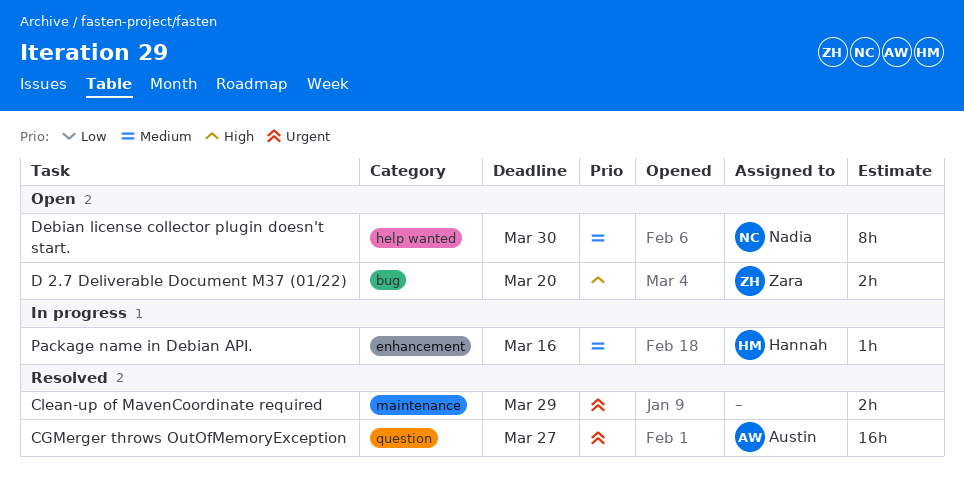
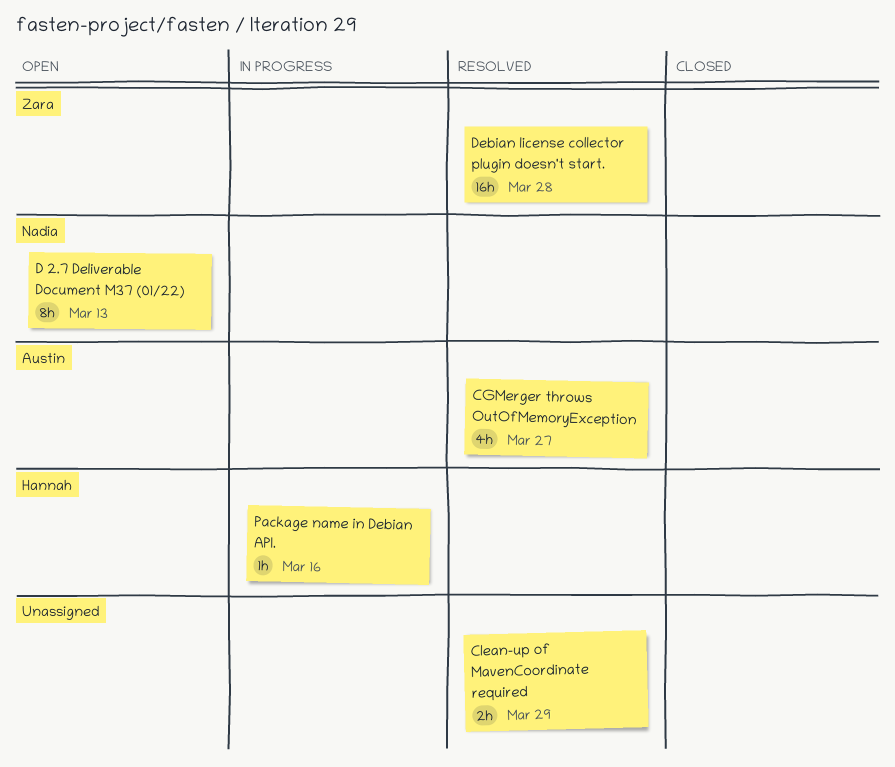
CGMerger throws OutOfMemoryException, estimate: 16h -> 4h
D 2.7 Deliverable Document M37 (01/22), owner: Zara -> Nadia
D 2.7 Deliverable Document M37 (01/22), estimate: 2h -> 8h
D 2.7 Deliverable Document M37 (01/22), due: Mar 20 -> Mar 13
Debian license collector plugin doesn't start., status: Open -> Resolved
Debian license collector plugin doesn't start., owner: Nadia -> Zara
Debian license collector plugin doesn't start., estimate: 8h -> 16h
Debian license collector plugin doesn't start., due: Mar 30 -> Mar 28

